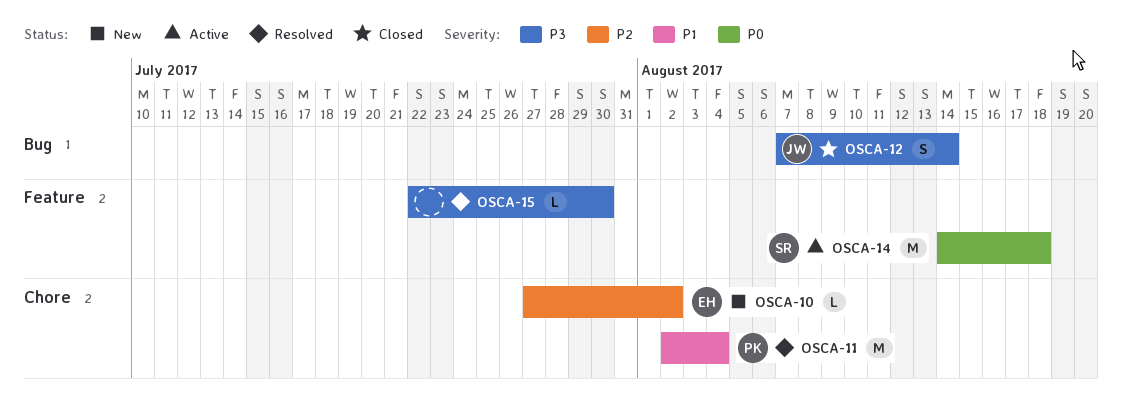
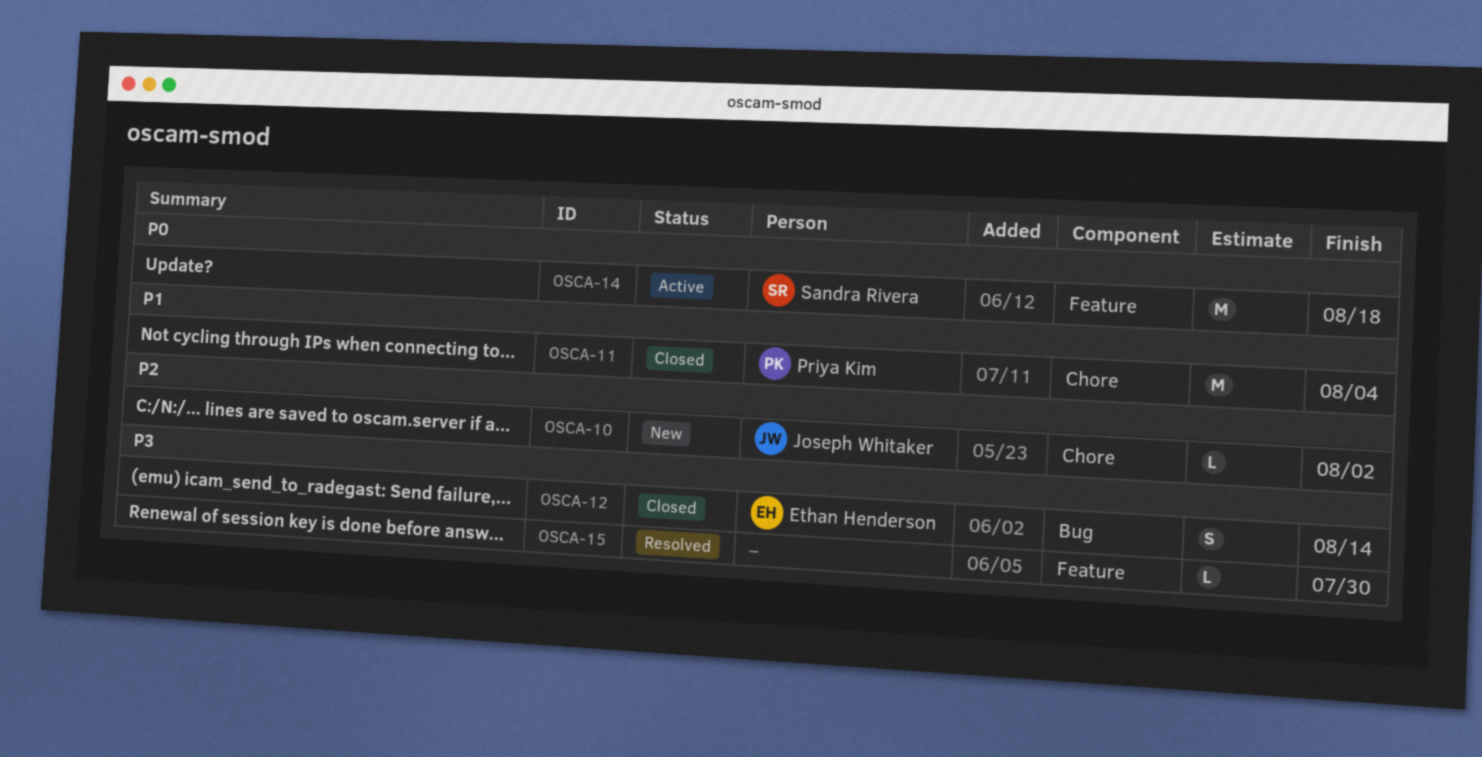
OSCA-10, owner: Ethan Henderson -> Joseph Whitaker
OSCA-11, status: Resolved -> Closed
OSCA-12, owner: Joseph Whitaker -> Ethan Henderson

